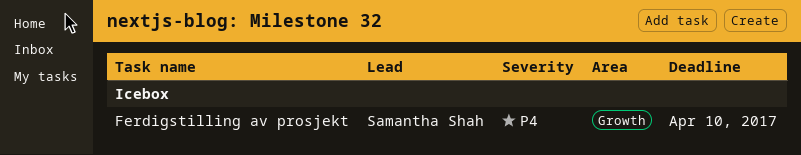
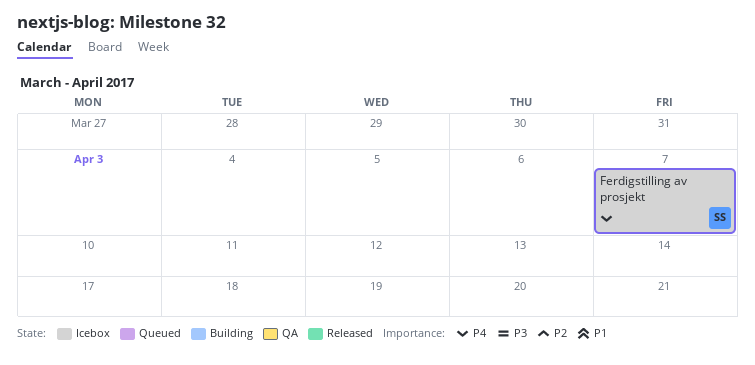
Ferdigstilling av prosjekt, due: Apr 10 -> Apr 7

